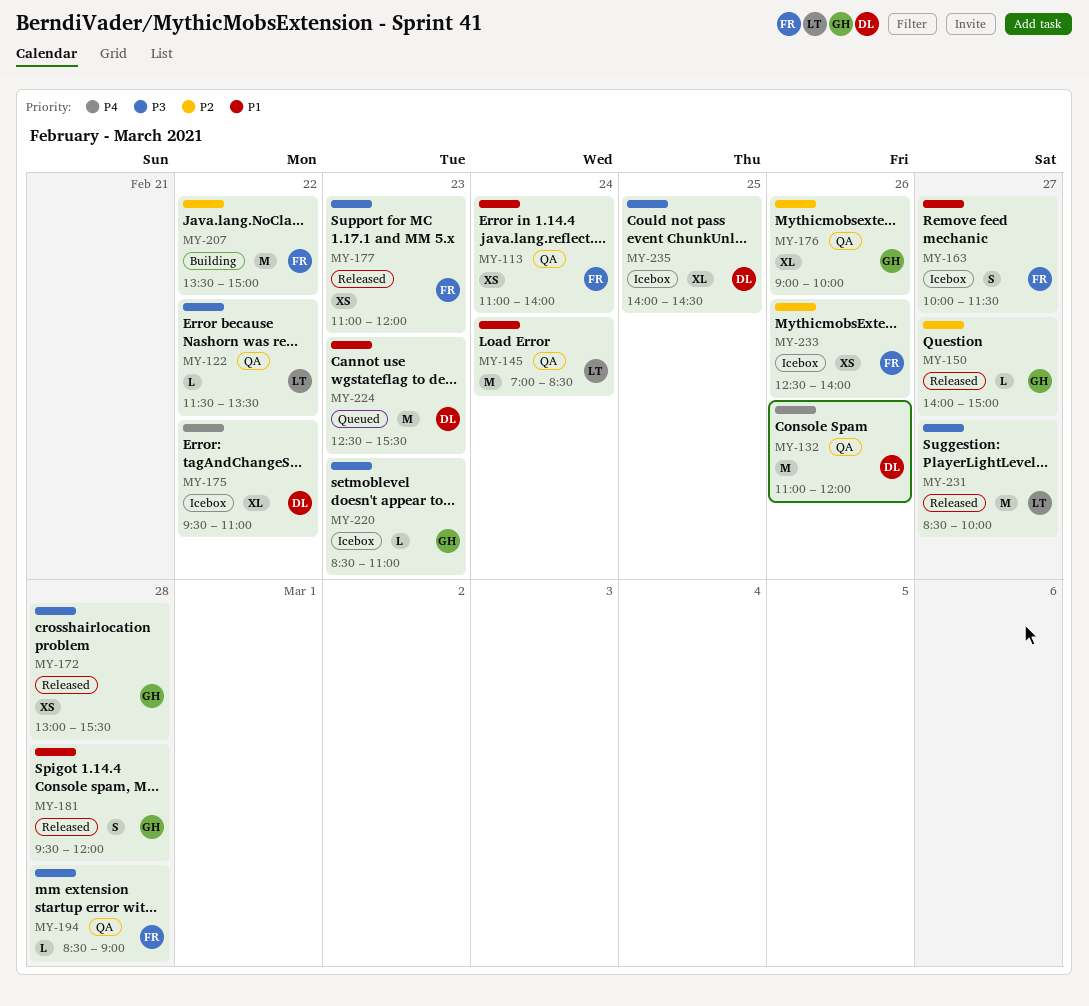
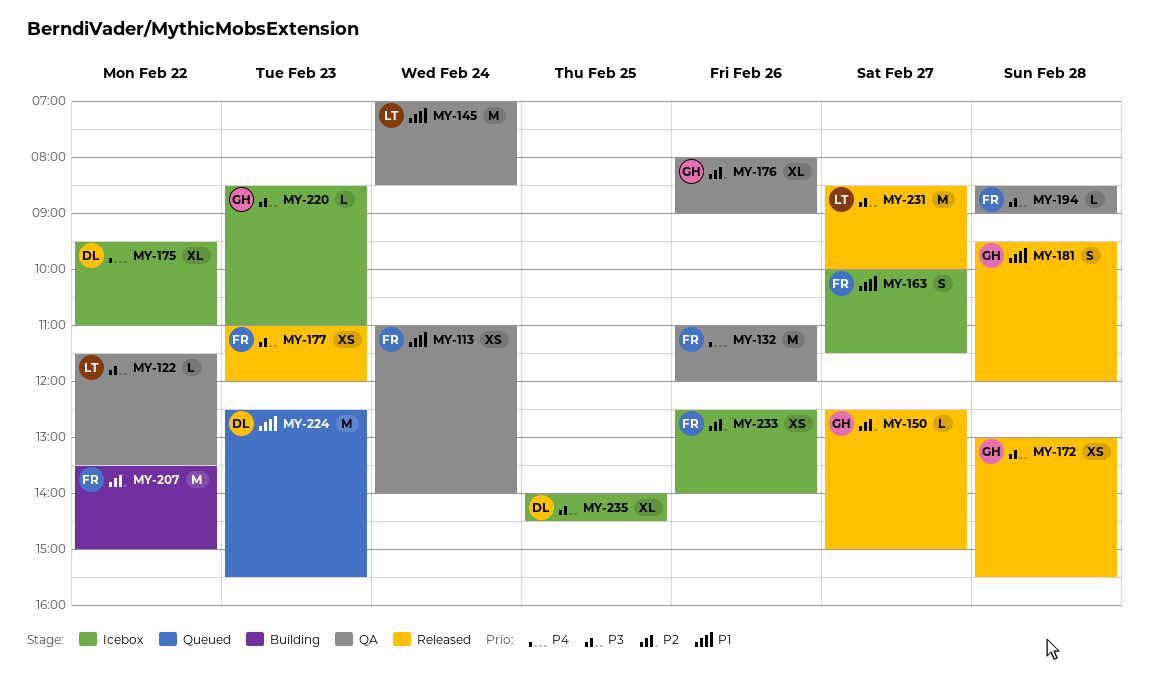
MY-132, owner: DL -> FR
MY-150, begins: 14:00 -> 12:30
MY-176, begins: 09:00 -> 08:00
MY-176, ends: 10:00 -> 09:00

